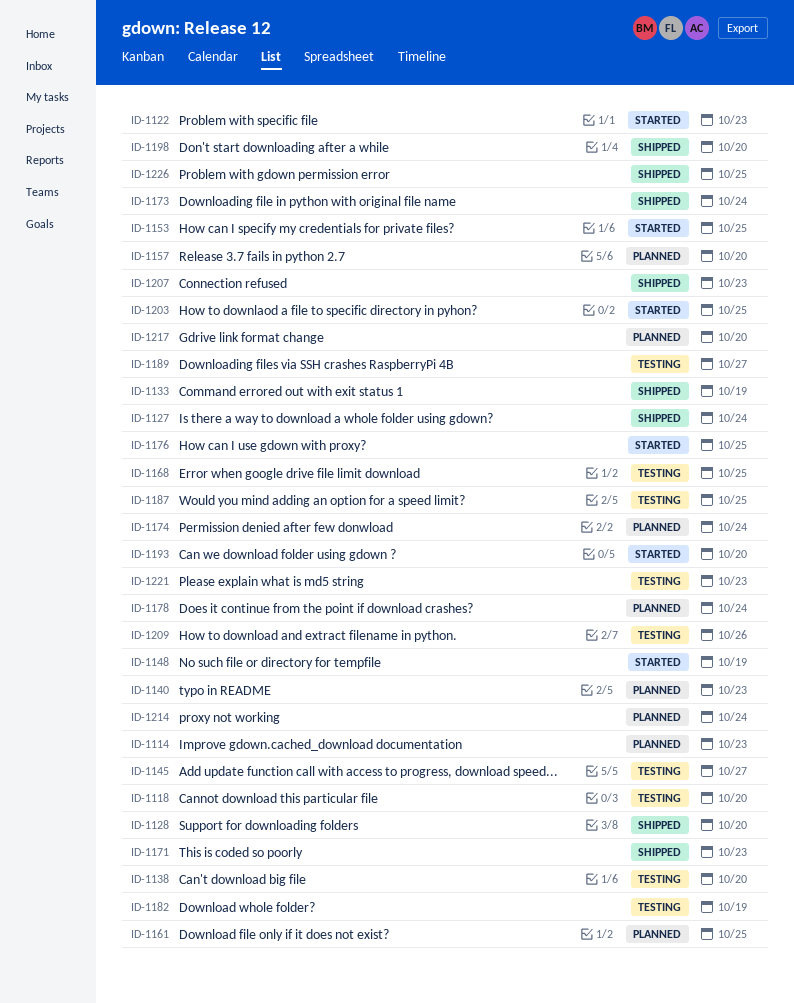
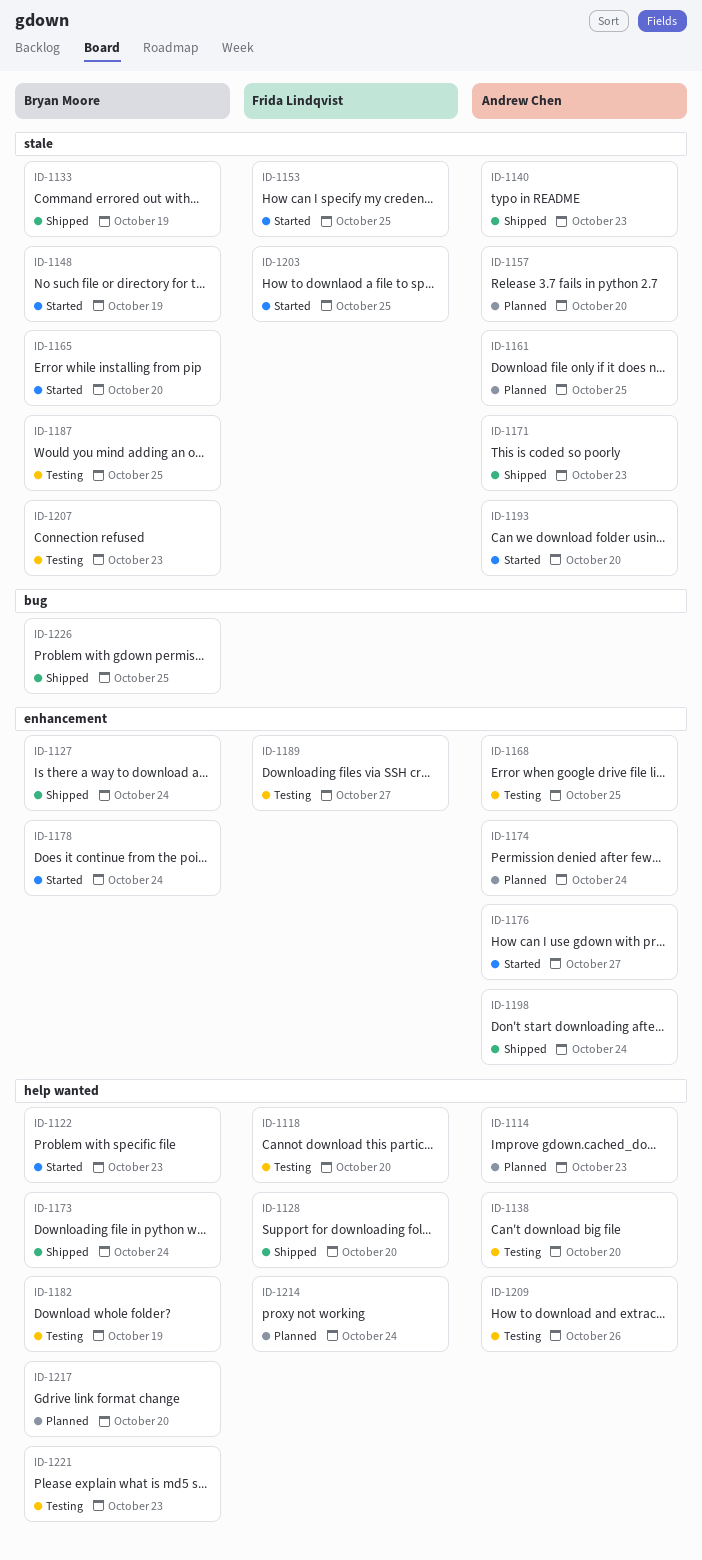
ID-1140, status: Planned -> Shipped
ID-1145: present -> none
ID-1165: none -> present
ID-1176, due: Oct 25 -> Oct 27
ID-1178, status: Planned -> Started
ID-1198, due: Oct 20 -> Oct 24
ID-1207, status: Shipped -> Testing

